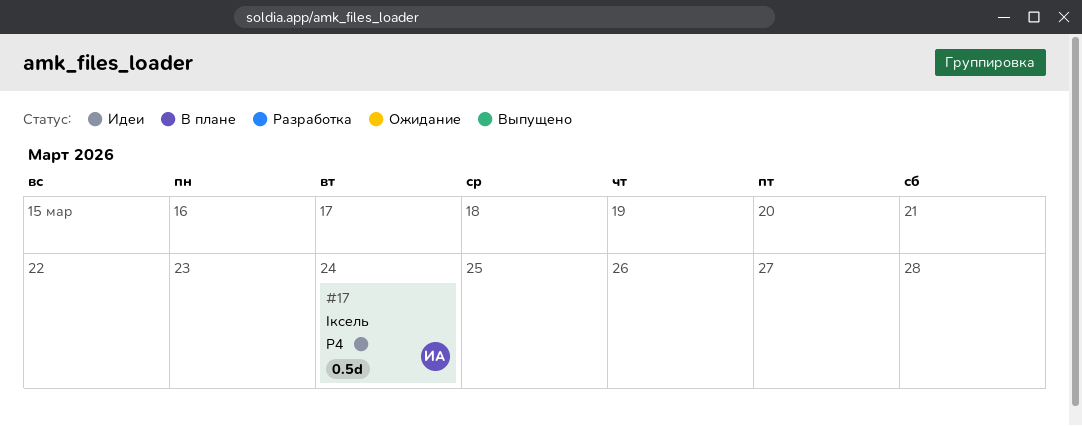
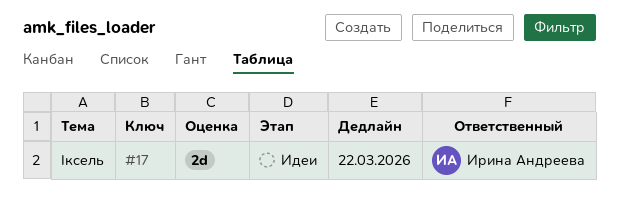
#17, estimate: 0.5d -> 2d
#17, due: Mar 24 -> Mar 22

